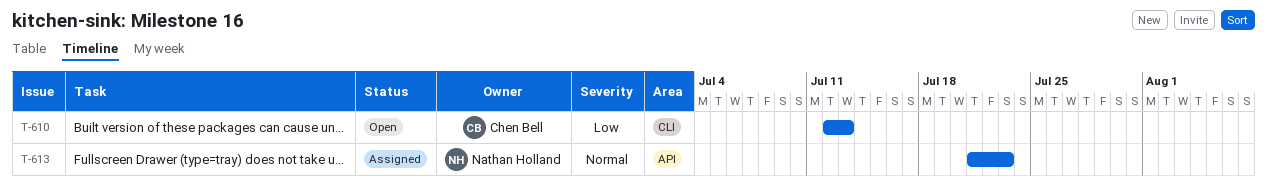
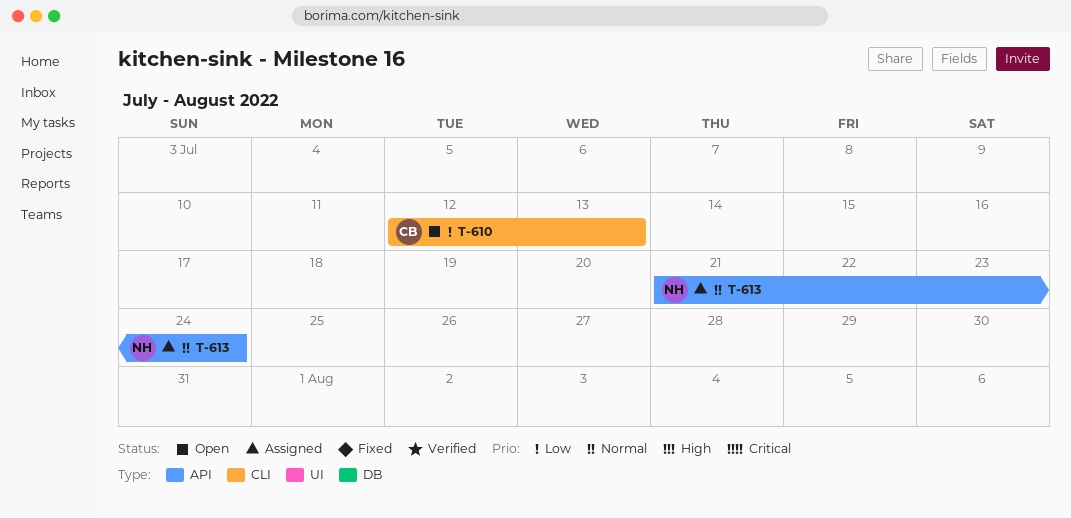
T-613, due: Jul 23 -> Jul 24

